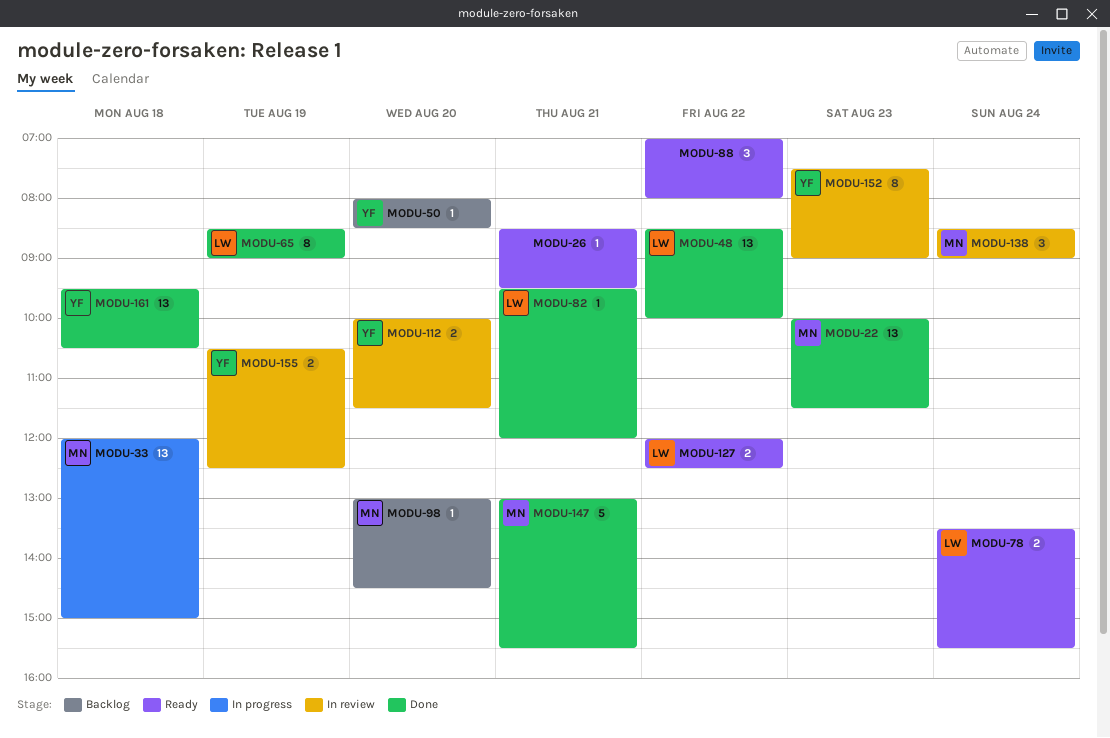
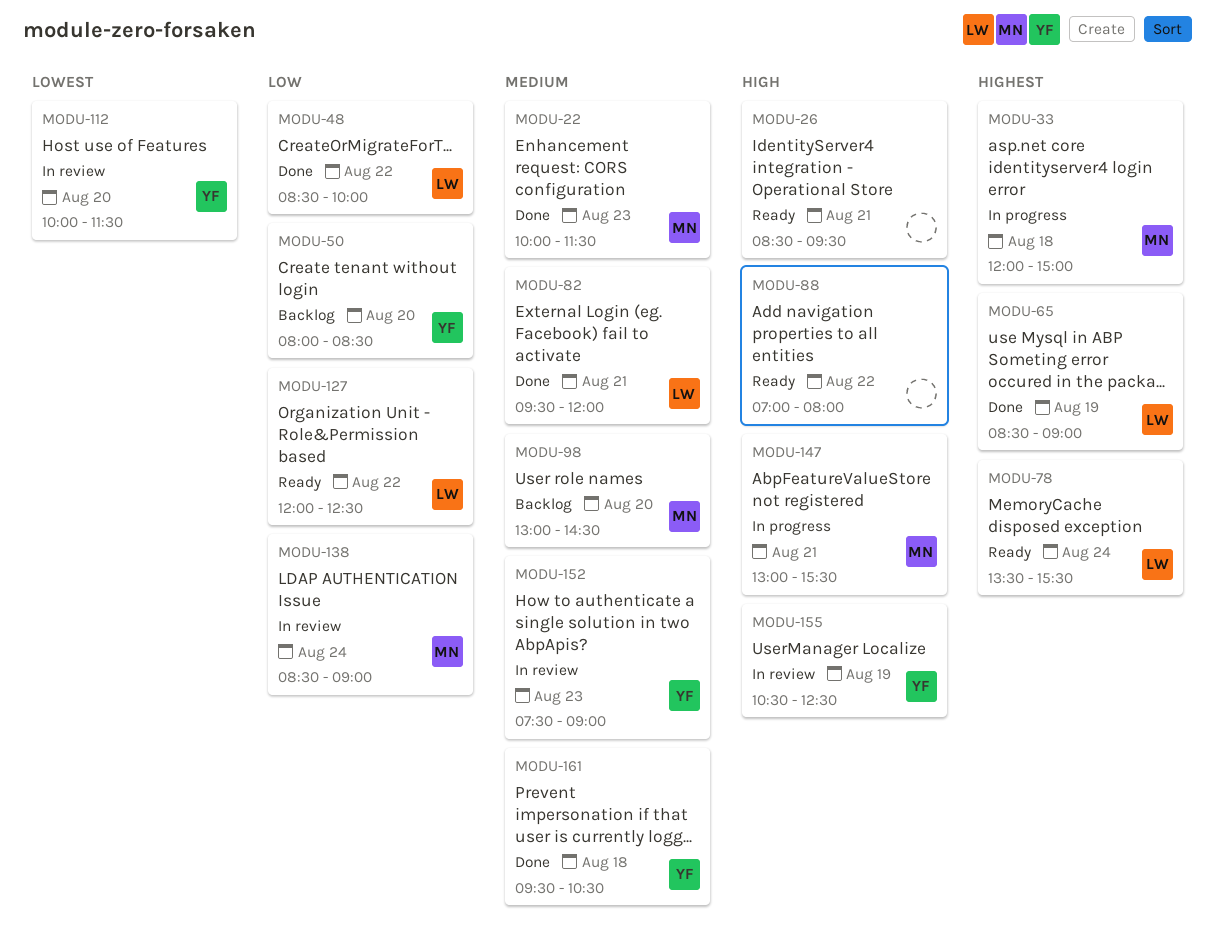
MODU-147, status: Done -> In progress

